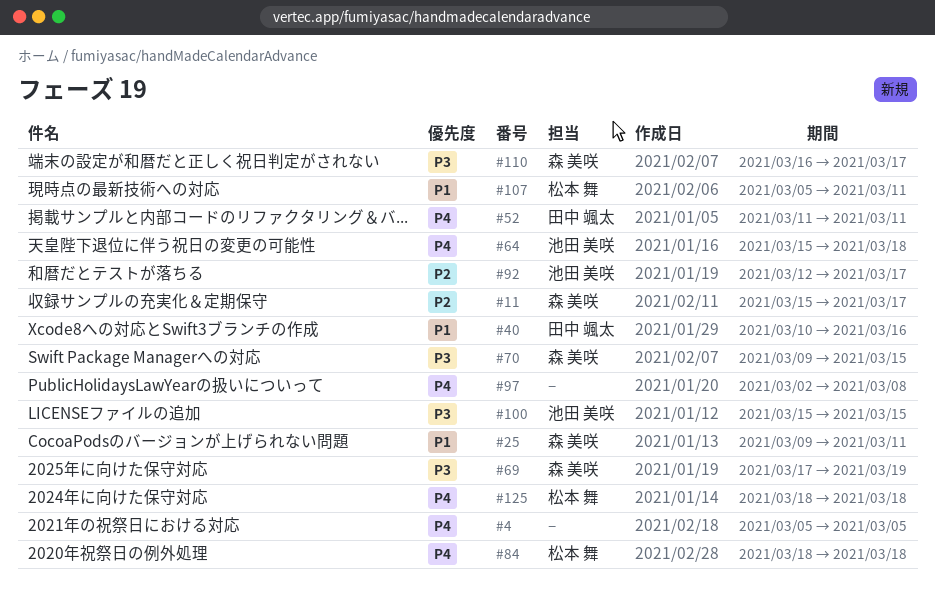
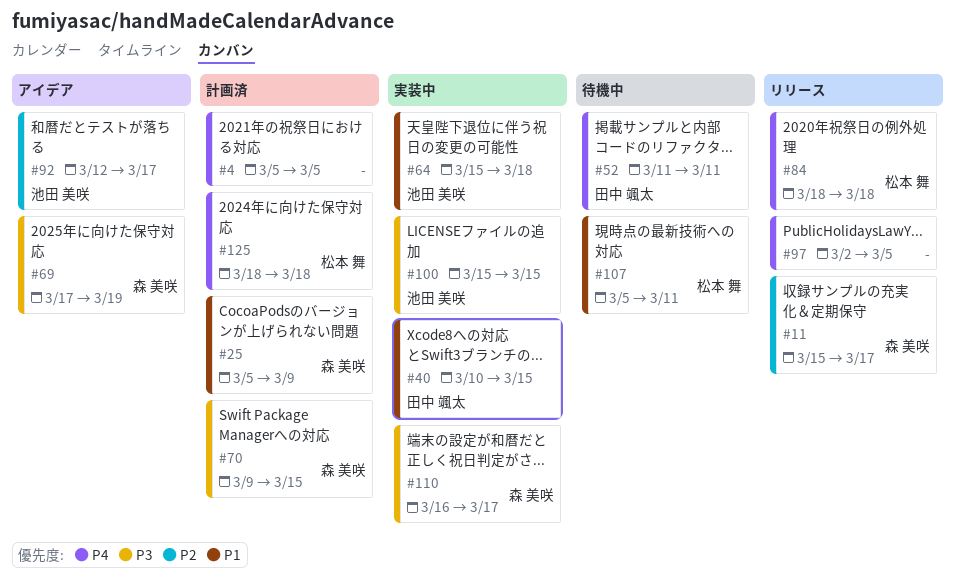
#25, start: Mar 9 -> Mar 5
#25, due: Mar 11 -> Mar 9
#40, due: Mar 16 -> Mar 15
#64, priority: P4 -> P1
#97, due: Mar 8 -> Mar 5

